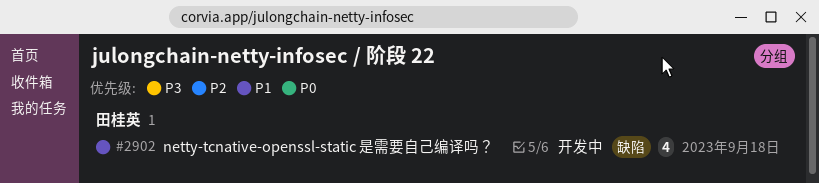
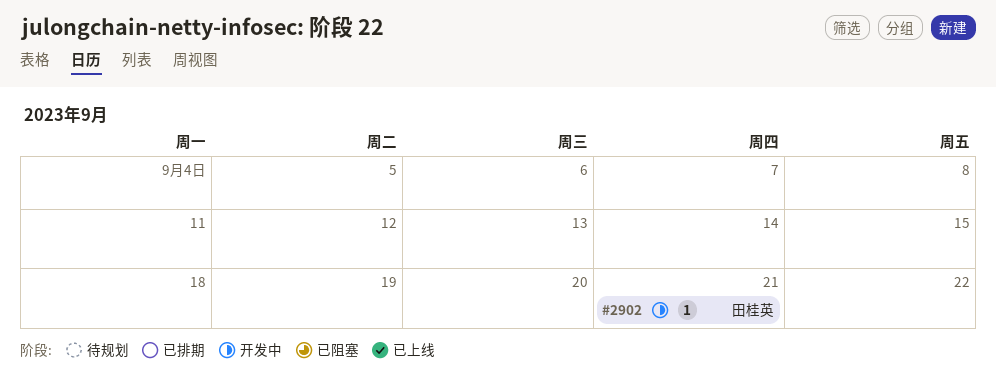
#2902, estimate: 4 -> 1
#2902, due: Sep 18 -> Sep 21

